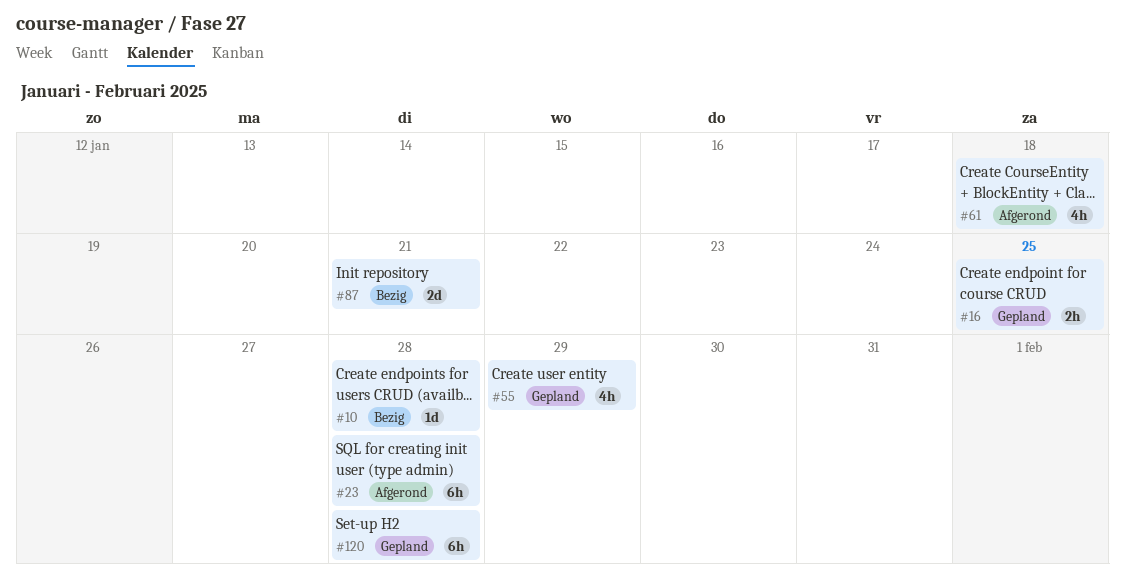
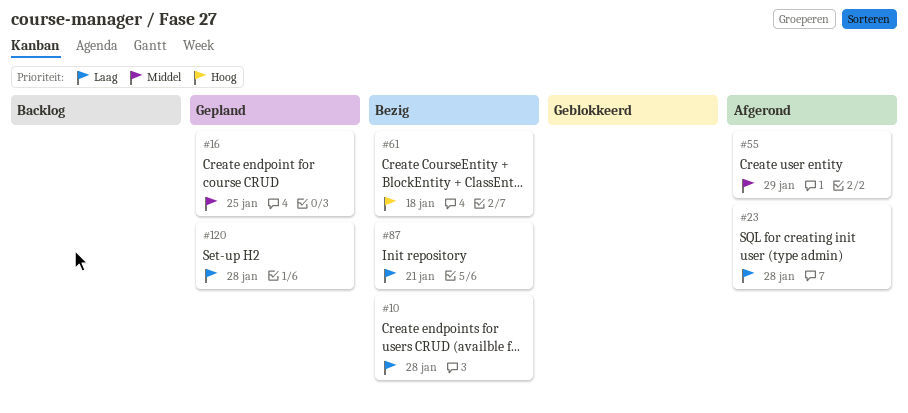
#55, status: Gepland -> Afgerond
#61, status: Afgerond -> Bezig

